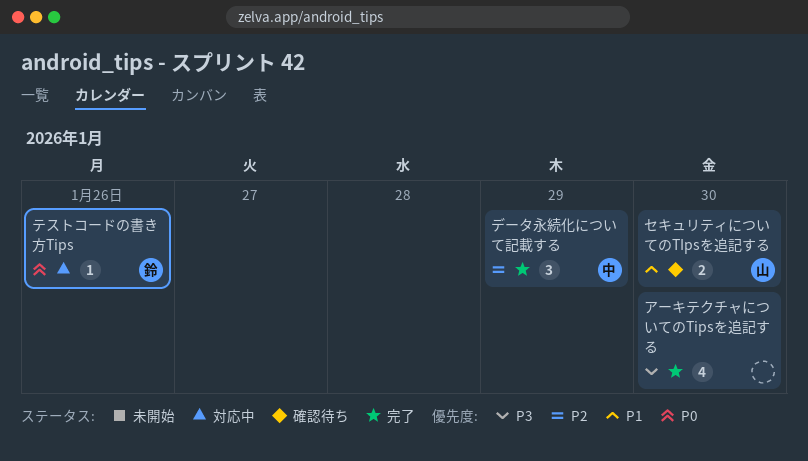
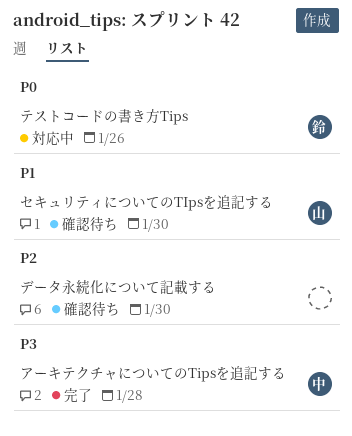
アーキテクチャについてのTipsを追記する, owner: none -> 中
アーキテクチャについてのTipsを追記する, due: Jan 30 -> Jan 28
データ永続化について記載する, status: 完了 -> 確認待ち
データ永続化について記載する, owner: 中 -> none
データ永続化について記載する, due: Jan 29 -> Jan 30

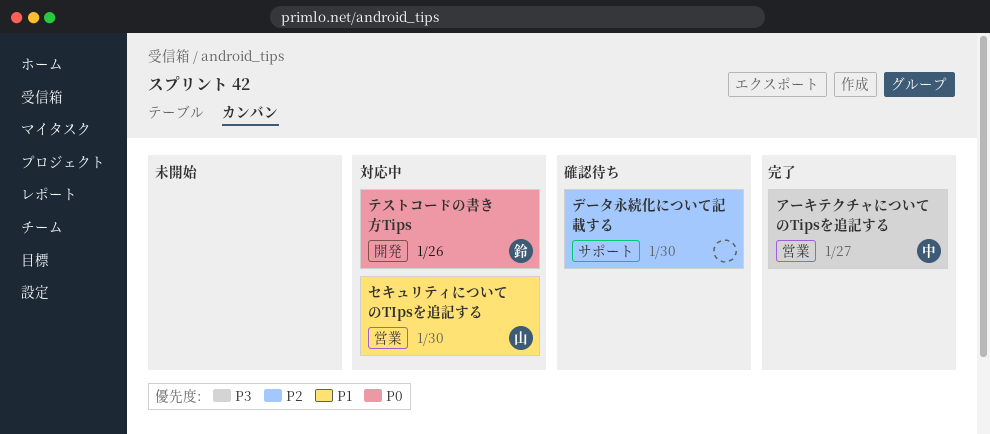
アーキテクチャについてのTipsを追記する, due: Jan 28 -> Jan 27
セキュリティについてのTIpsを追記する, status: 確認待ち -> 対応中

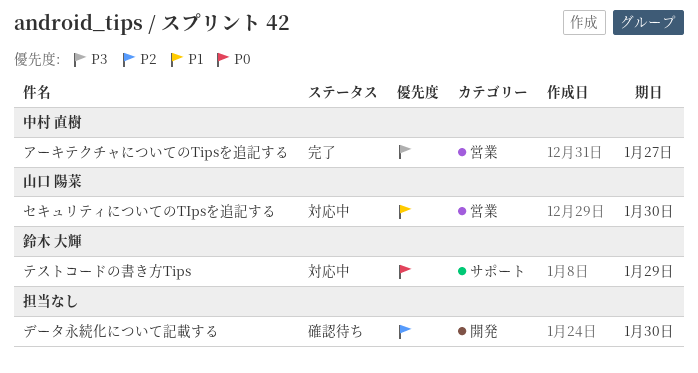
テストコードの書き方Tips, label: 開発 -> サポート
テストコードの書き方Tips, due: Jan 26 -> Jan 29
データ永続化について記載する, label: サポート -> 開発

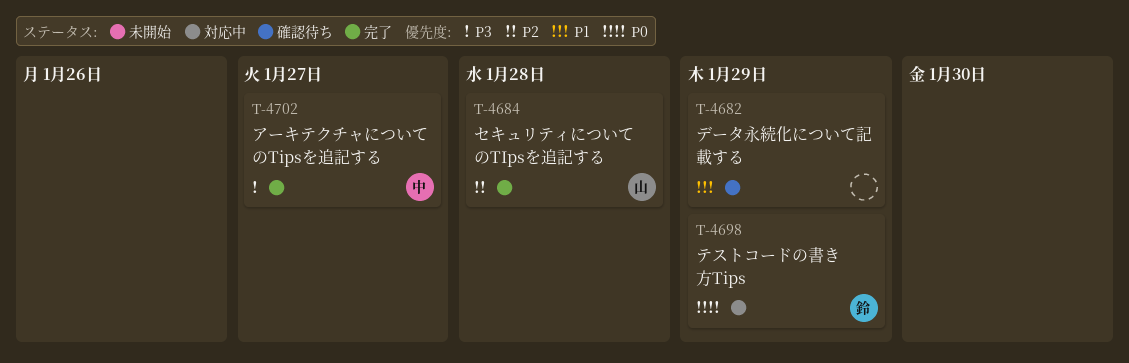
セキュリティについてのTIpsを追記する, status: 対応中 -> 完了
セキュリティについてのTIpsを追記する, priority: P1 -> P2
セキュリティについてのTIpsを追記する, due: Jan 30 -> Jan 28
データ永続化について記載する, priority: P2 -> P1
データ永続化について記載する, due: Jan 30 -> Jan 29

